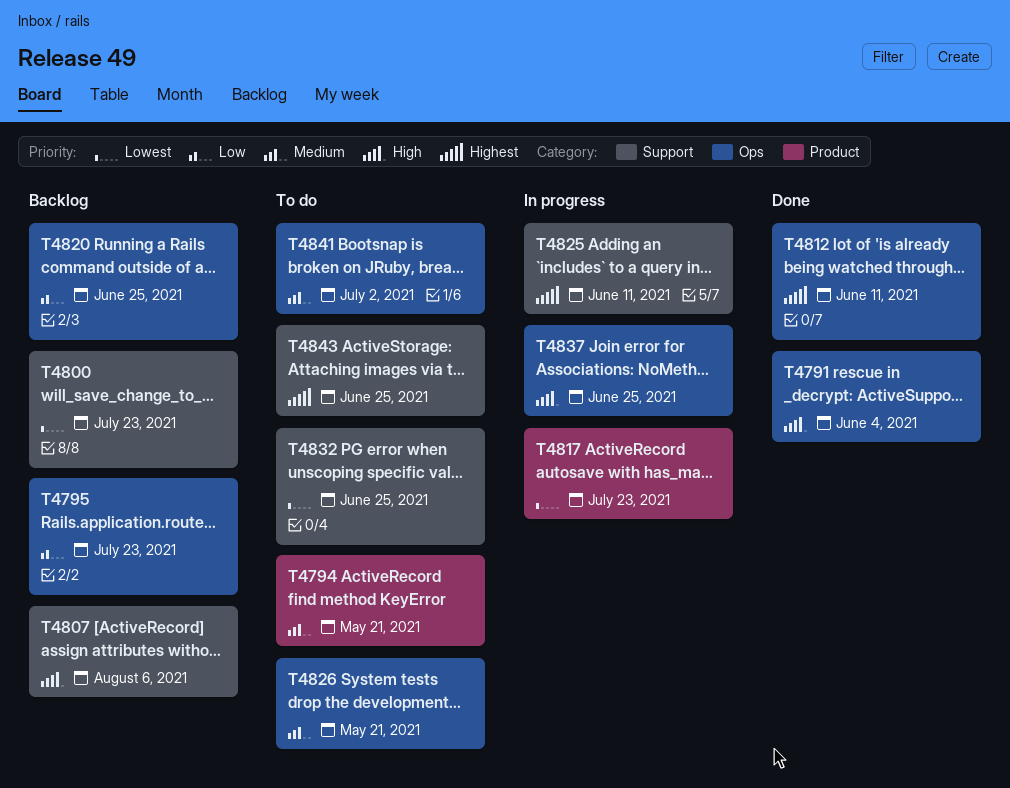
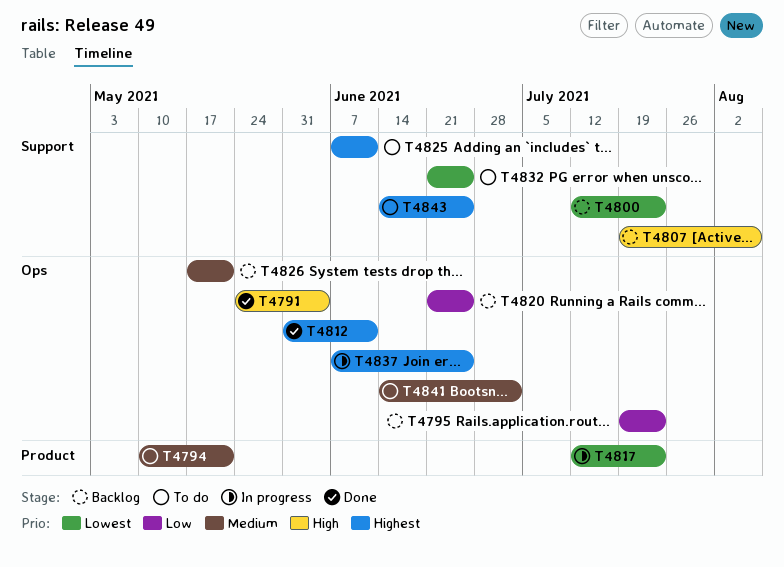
T4825, status: In progress -> To do
T4826, status: To do -> Backlog
T4837, priority: High -> Highest

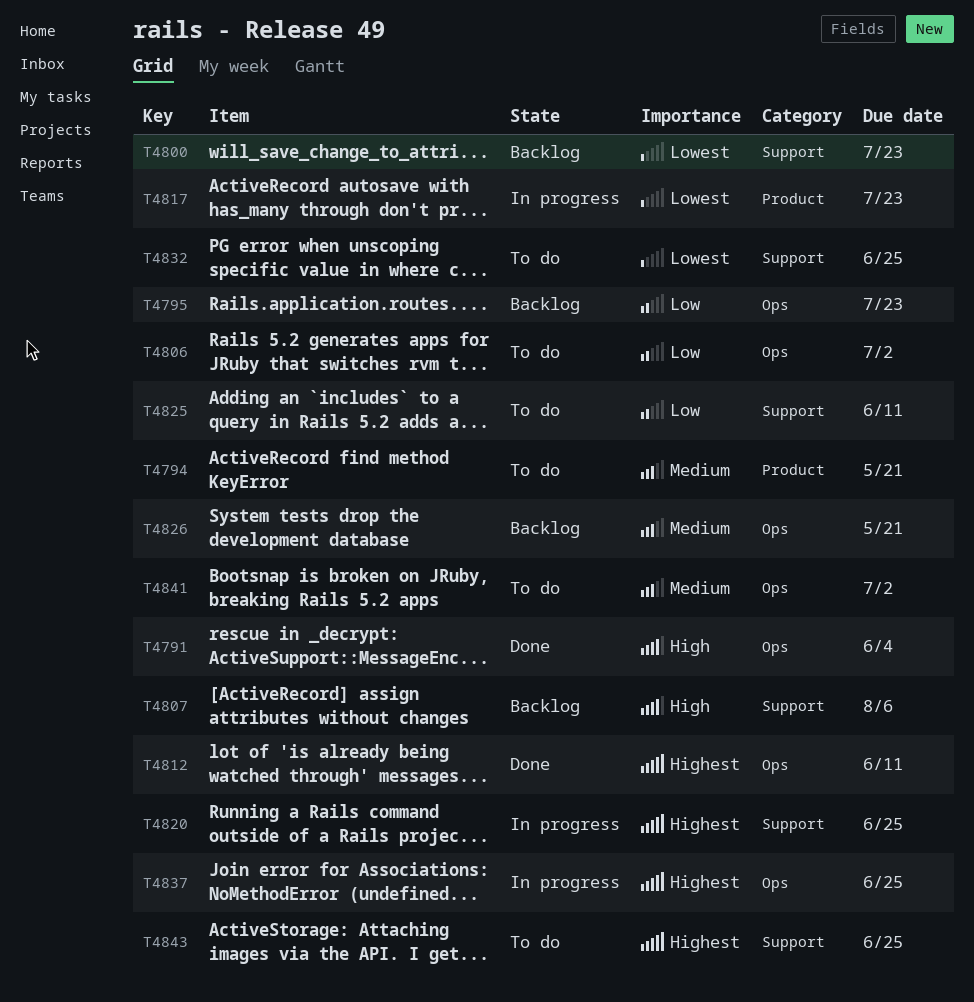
T4806: none -> present
T4820, status: Backlog -> In progress
T4820, priority: Low -> Highest
T4820, label: Ops -> Support
T4825, priority: Highest -> Low

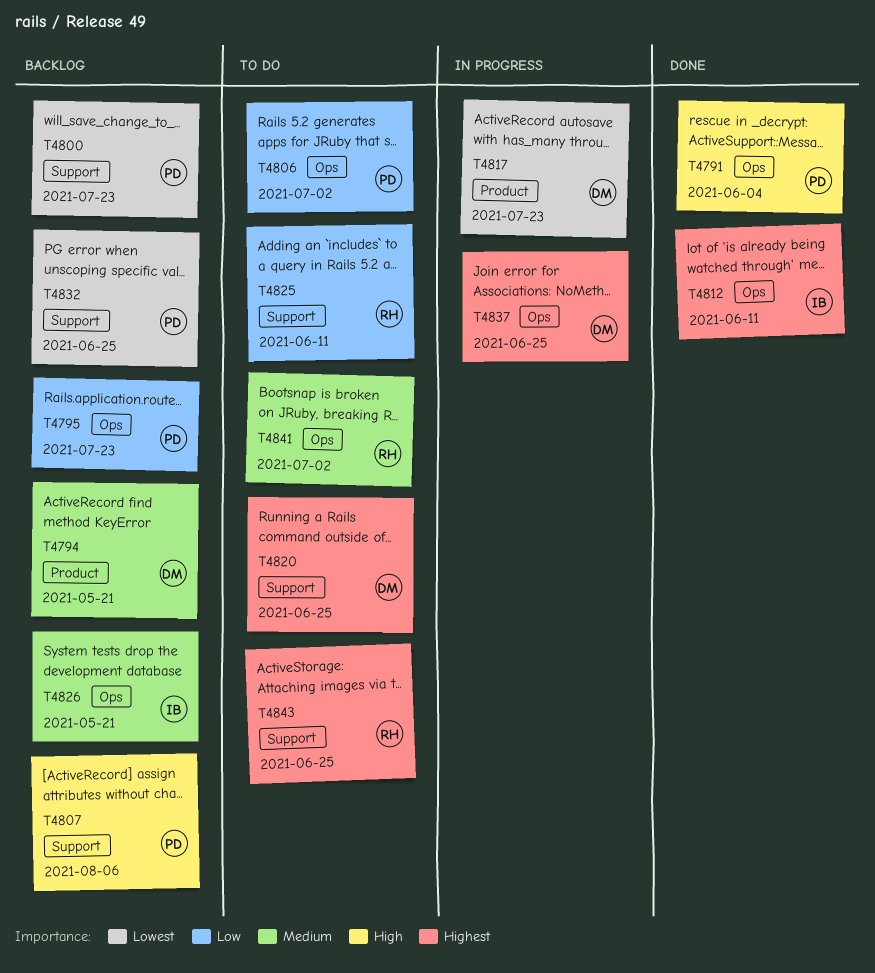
T4794, status: To do -> Backlog
T4820, status: In progress -> To do
T4832, status: To do -> Backlog

